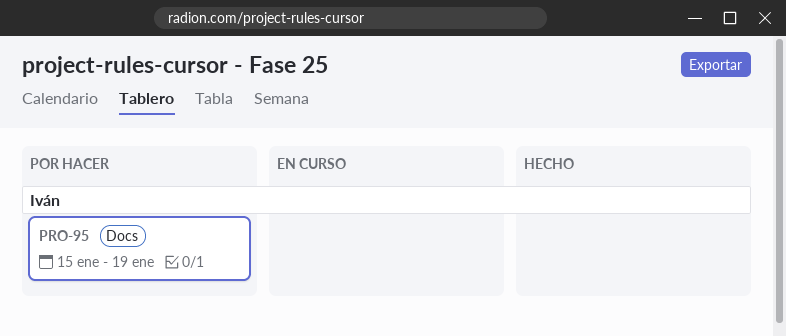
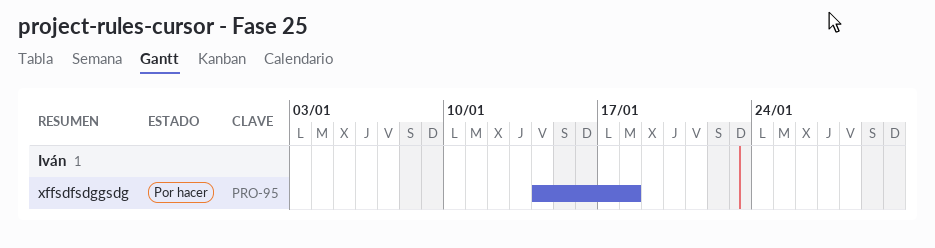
PRO-95, start: Jan 15 -> Jan 14
PRO-95, due: Jan 19 -> Jan 18

